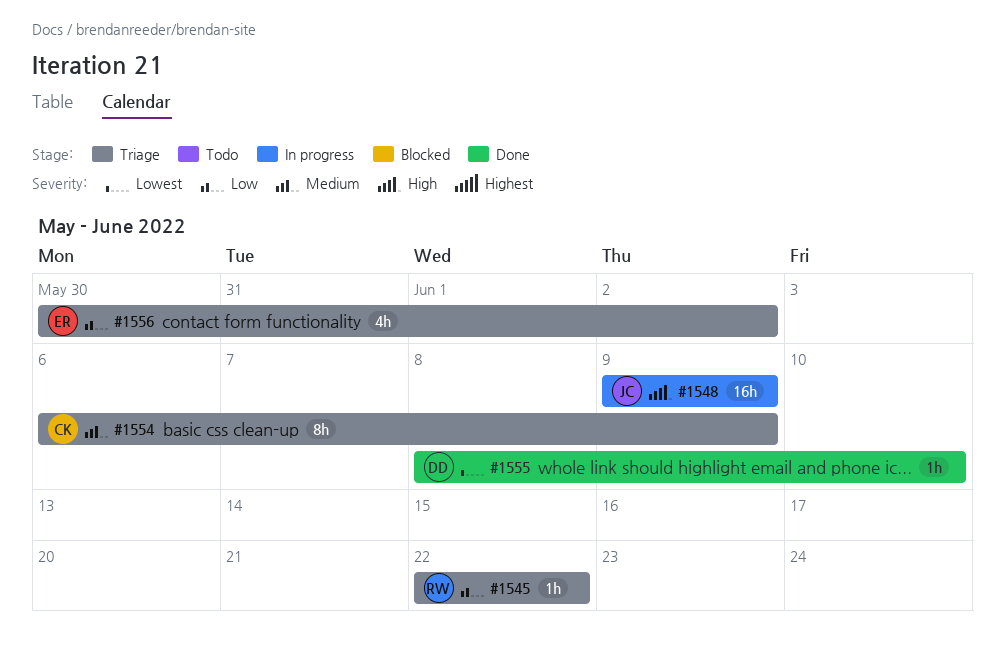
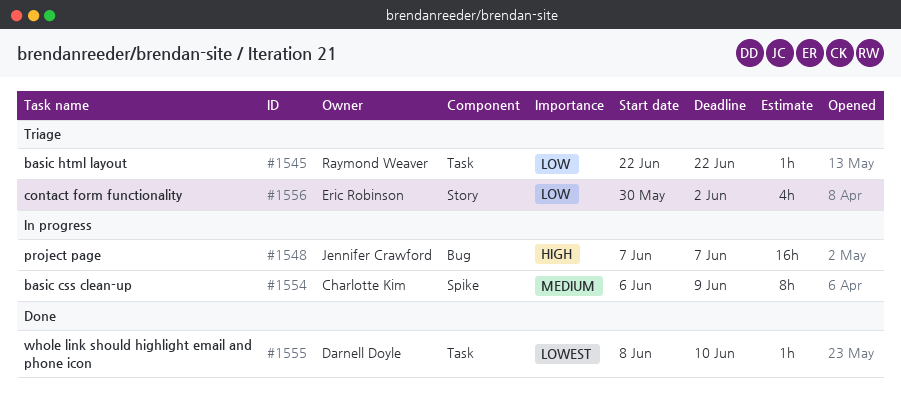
#1548, start: Jun 9 -> Jun 7
#1548, due: Jun 9 -> Jun 7
#1554, status: Triage -> In progress

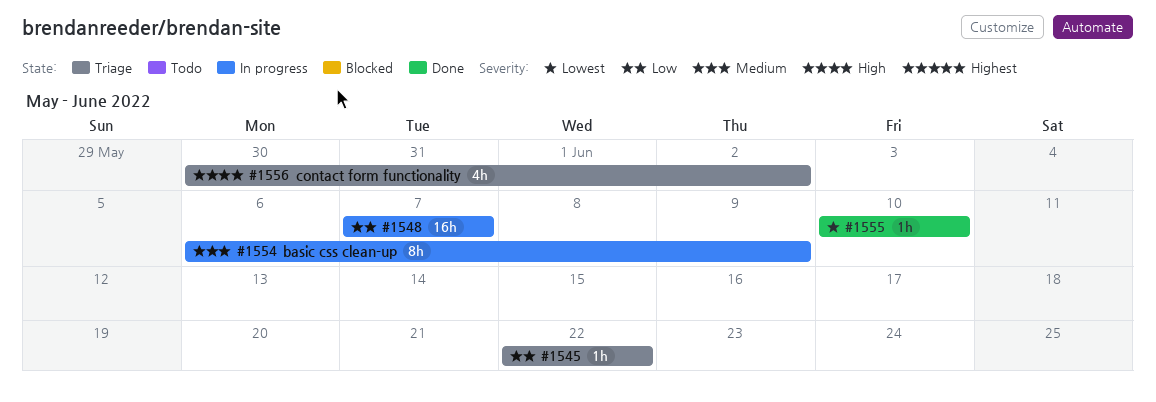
#1548, priority: High -> Low
#1555, start: Jun 8 -> Jun 10
#1556, priority: Low -> High

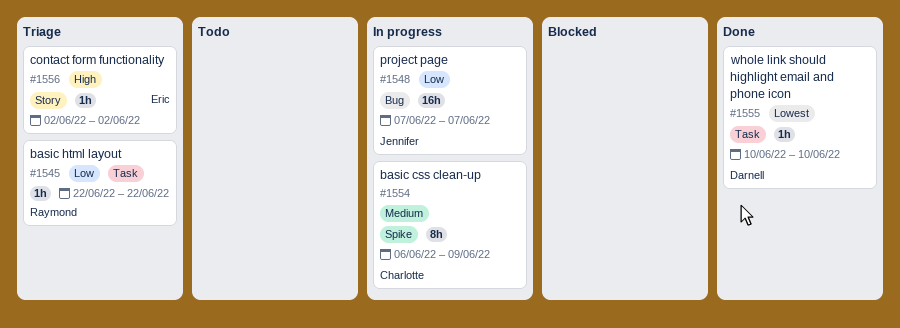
#1556, estimate: 4h -> 1h
#1556, start: May 30 -> Jun 2

